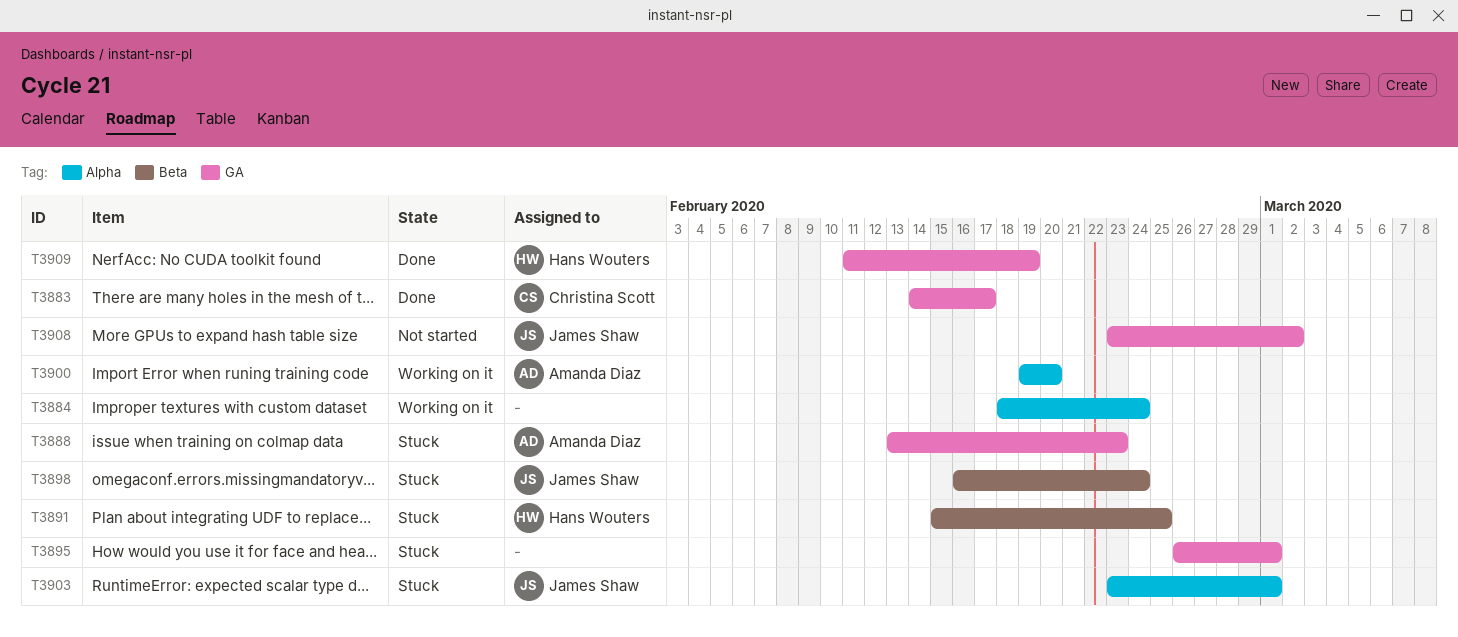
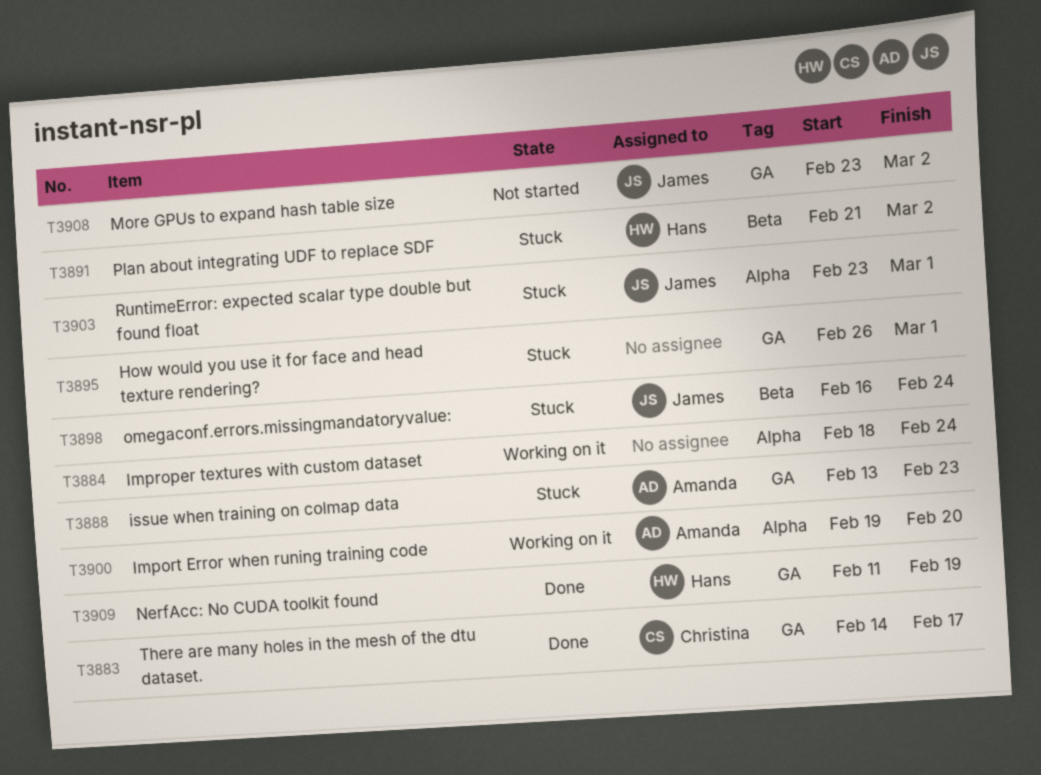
T3891, start: Feb 15 -> Feb 21
T3891, due: Feb 25 -> Mar 2

